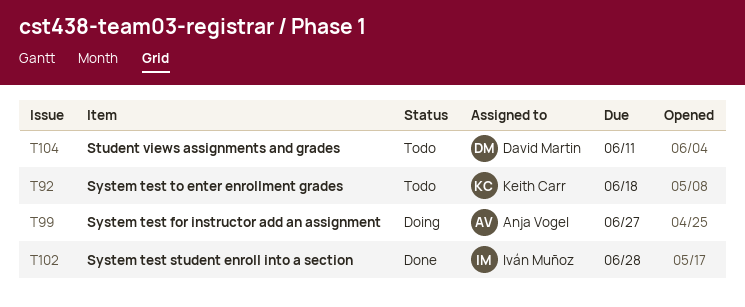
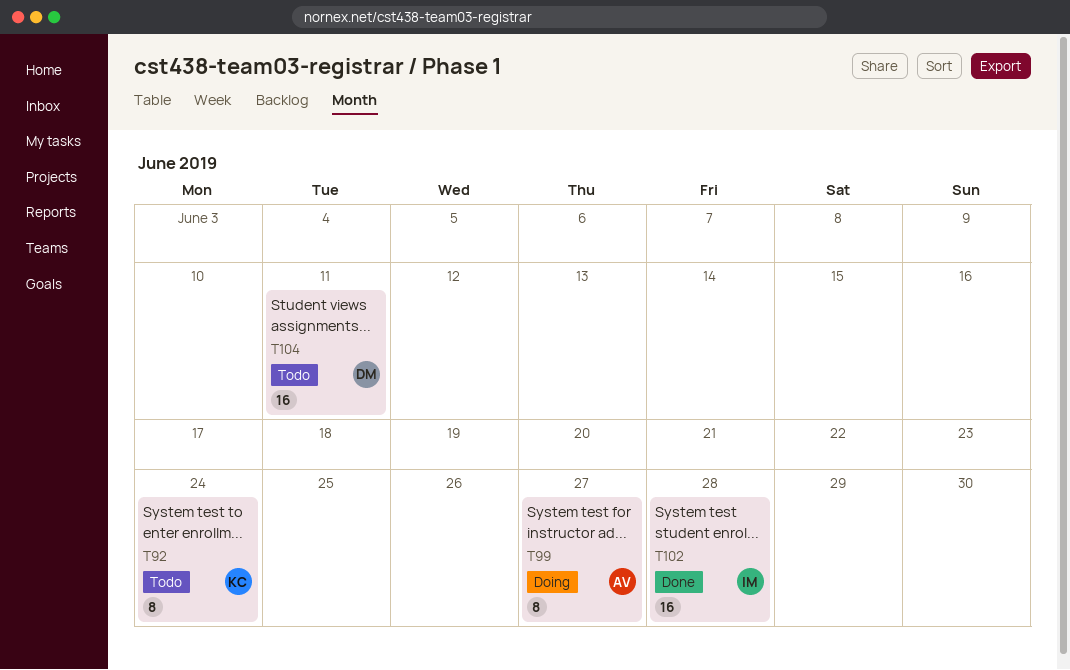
T92, due: Jun 18 -> Jun 24

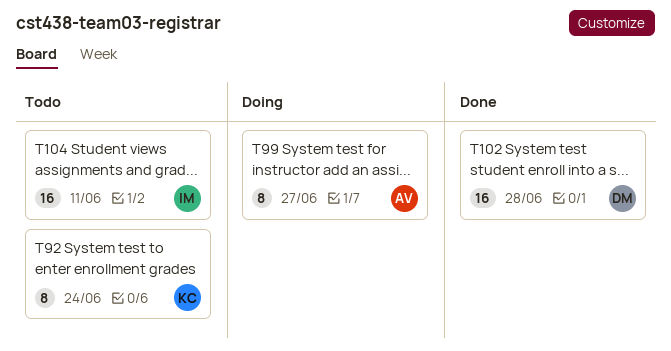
T102, owner: IM -> DM
T104, owner: DM -> IM

